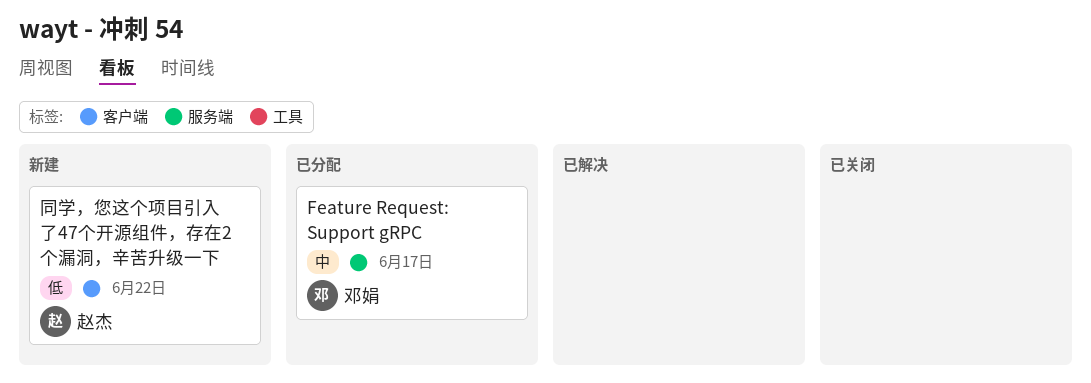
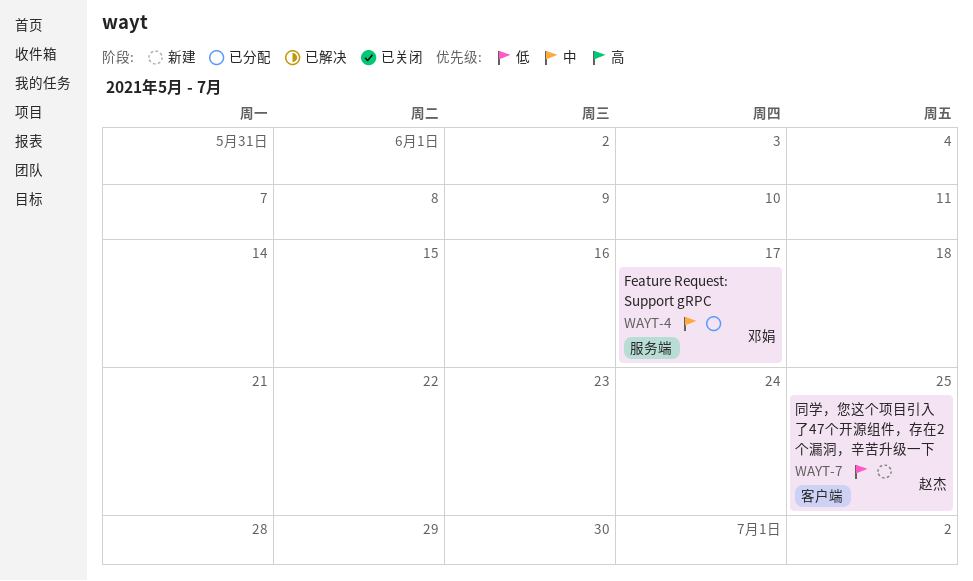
同学，您这个项目引入了47个开源组件，存在2个漏洞，辛苦升级一下, due: Jun 22 -> Jun 25

